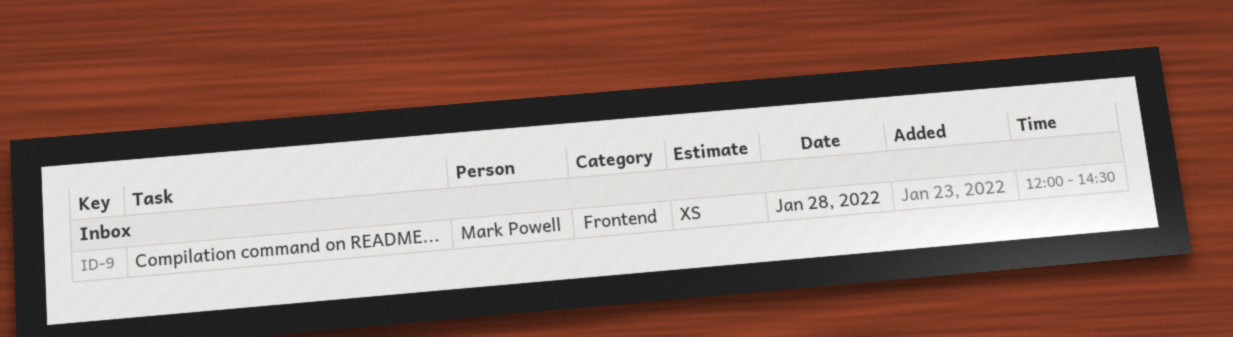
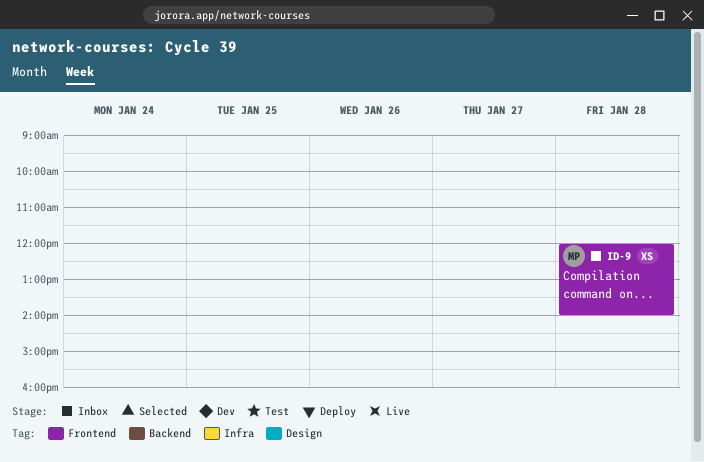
ID-9, ends: 14:30 -> 14:00

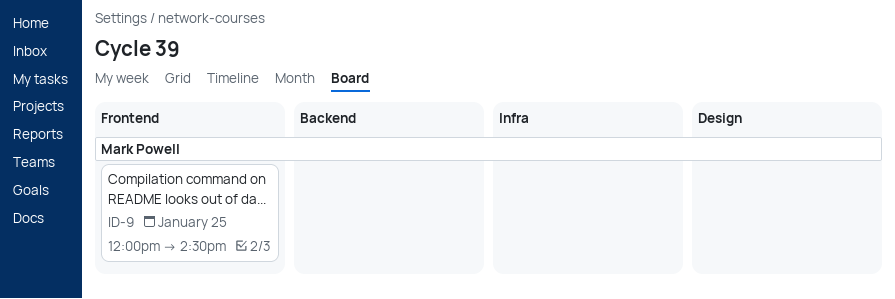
ID-9, day: Jan 28 -> Jan 25
ID-9, ends: 14:00 -> 14:30

